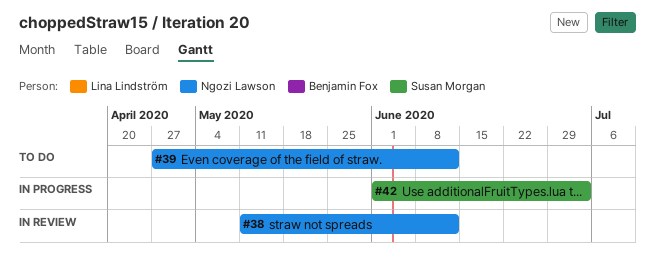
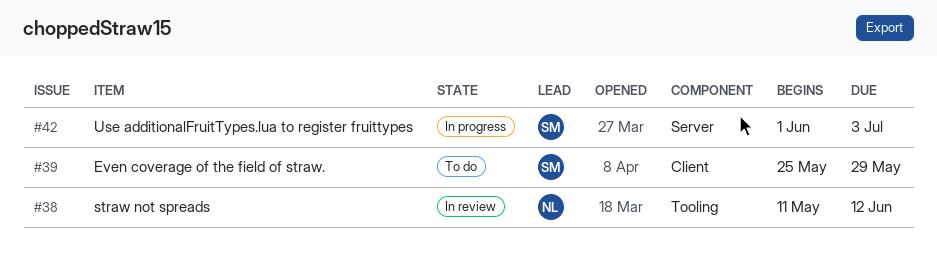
#39, owner: Ngozi Lawson -> Susan Morgan
#39, start: Apr 27 -> May 25
#39, due: Jun 12 -> May 29

